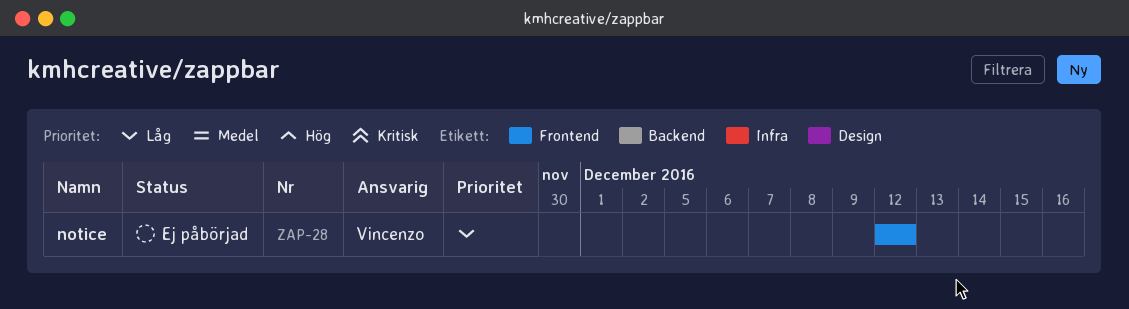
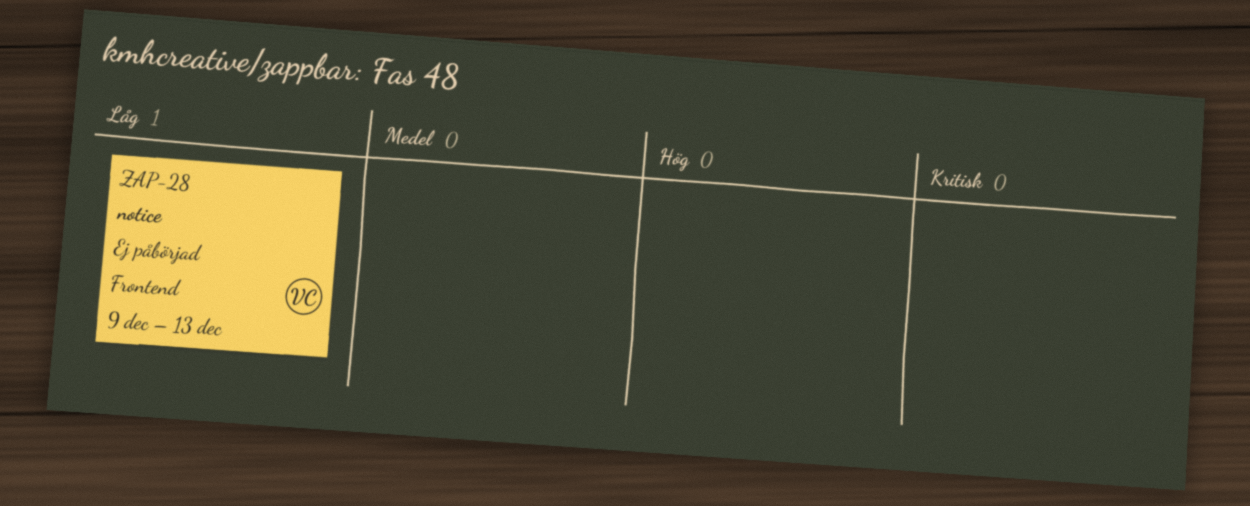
ZAP-28, start: Dec 12 -> Dec 9
ZAP-28, due: Dec 12 -> Dec 13

